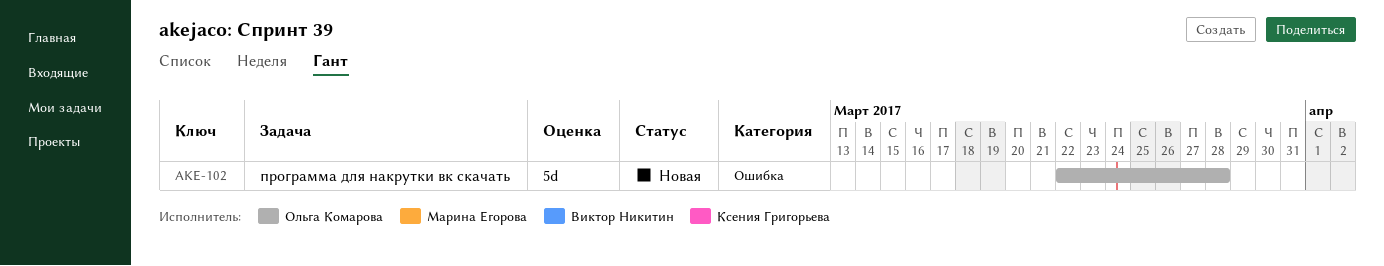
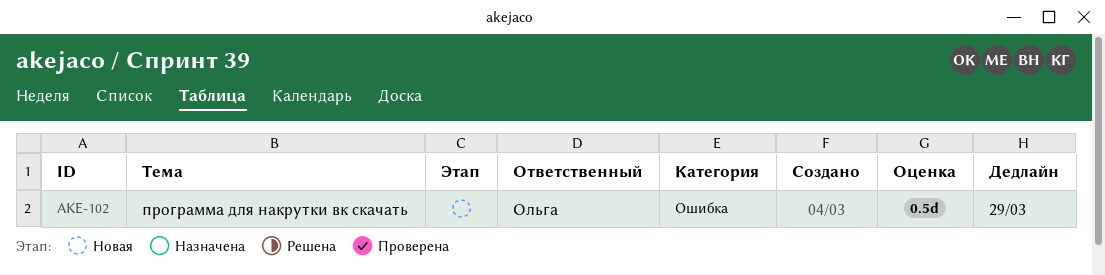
AKE-102, estimate: 5d -> 0.5d
AKE-102, due: Mar 28 -> Mar 29

